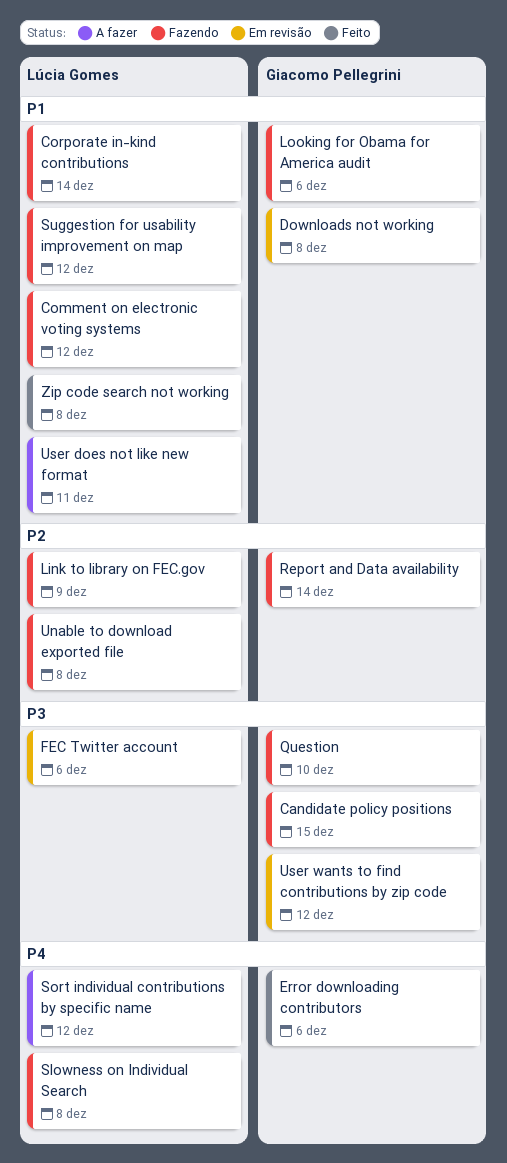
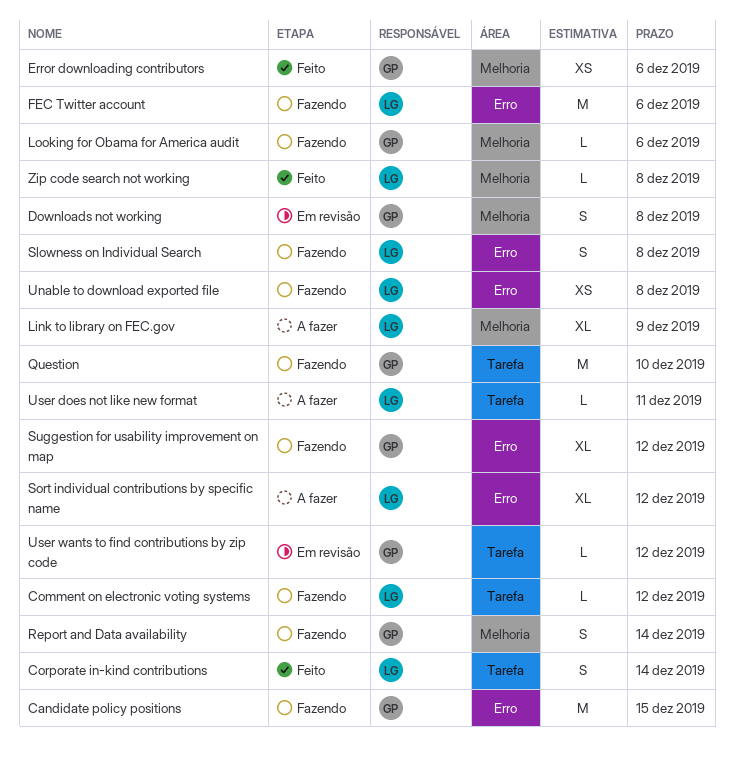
Corporate in-kind contributions, status: Fazendo -> Feito
FEC Twitter account, status: Em revisão -> Fazendo
Link to library on FEC.gov, status: Fazendo -> A fazer
Suggestion for usability improvement on map, owner: Lúcia Gomes -> Giacomo Pellegrini

